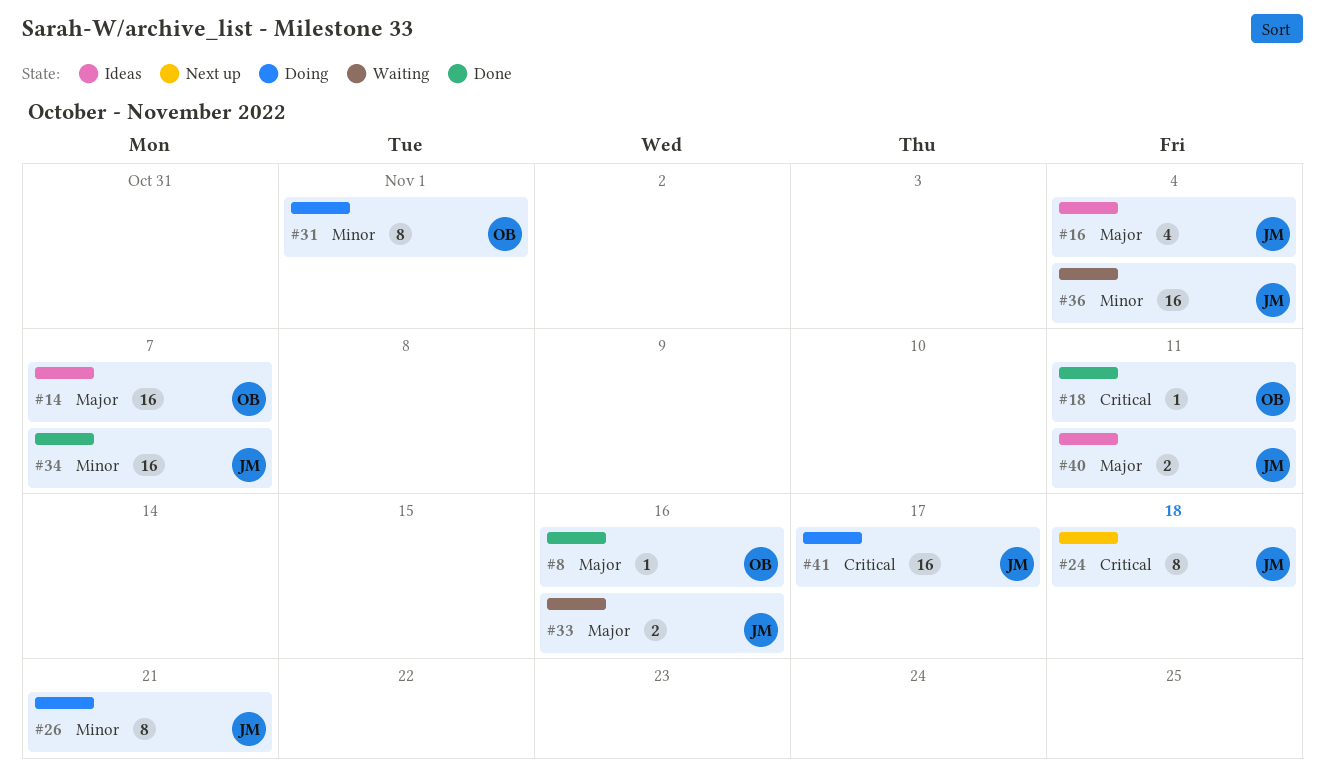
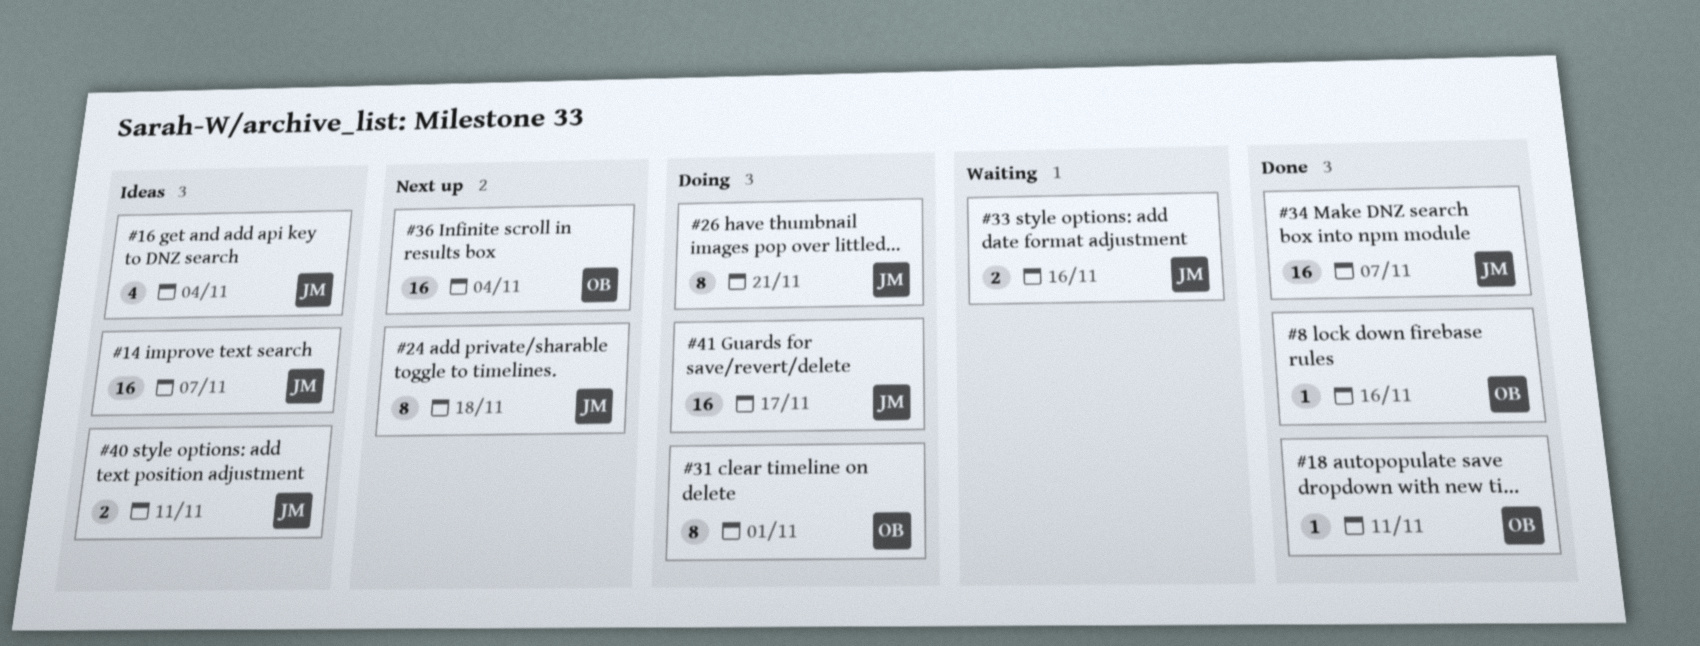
#14, owner: OB -> JM
#36, status: Waiting -> Next up
#36, owner: JM -> OB

